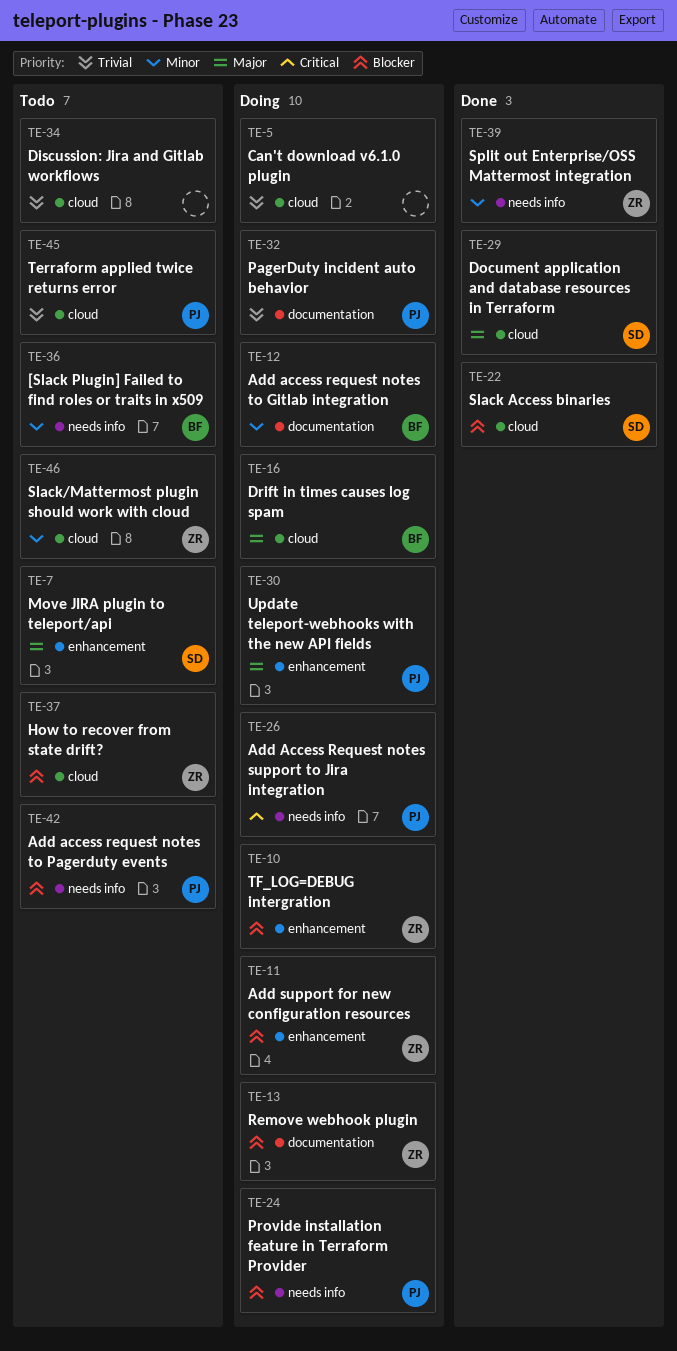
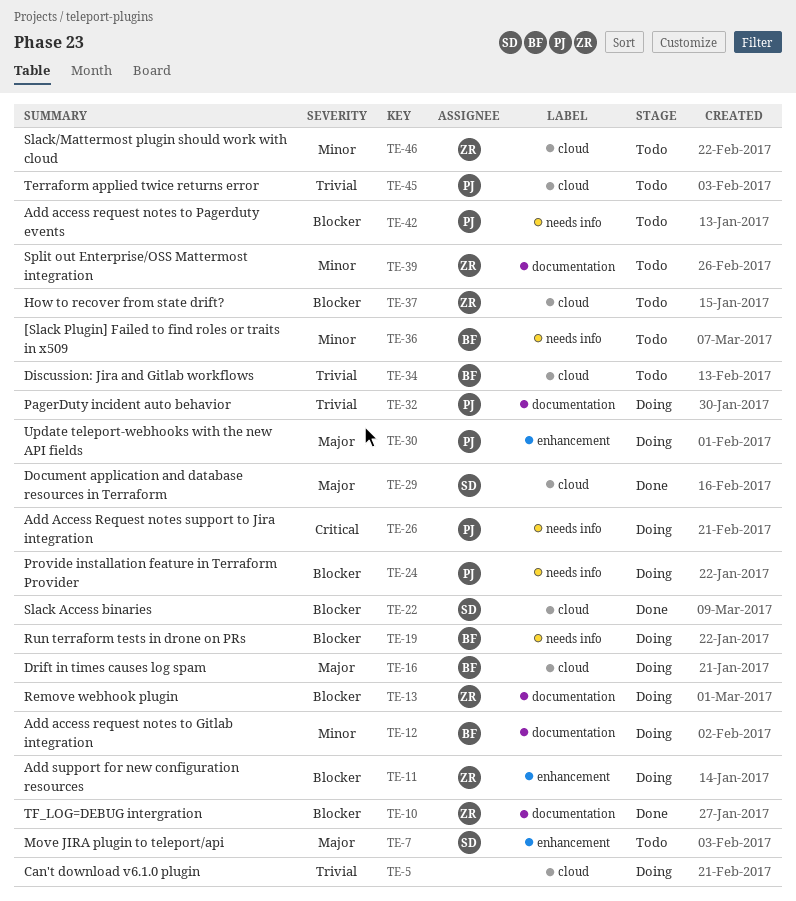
TE-10, status: Doing -> Done
TE-10, label: enhancement -> documentation
TE-19: none -> present
TE-34, owner: none -> BF
TE-39, status: Done -> Todo
TE-39, label: needs info -> documentation

